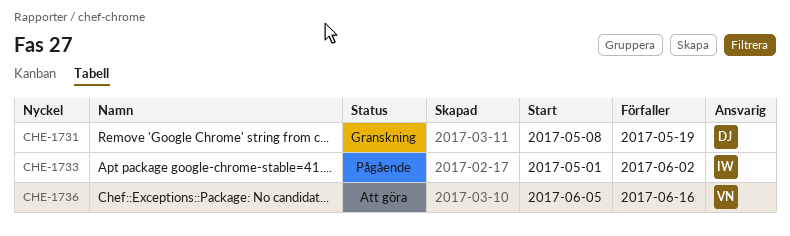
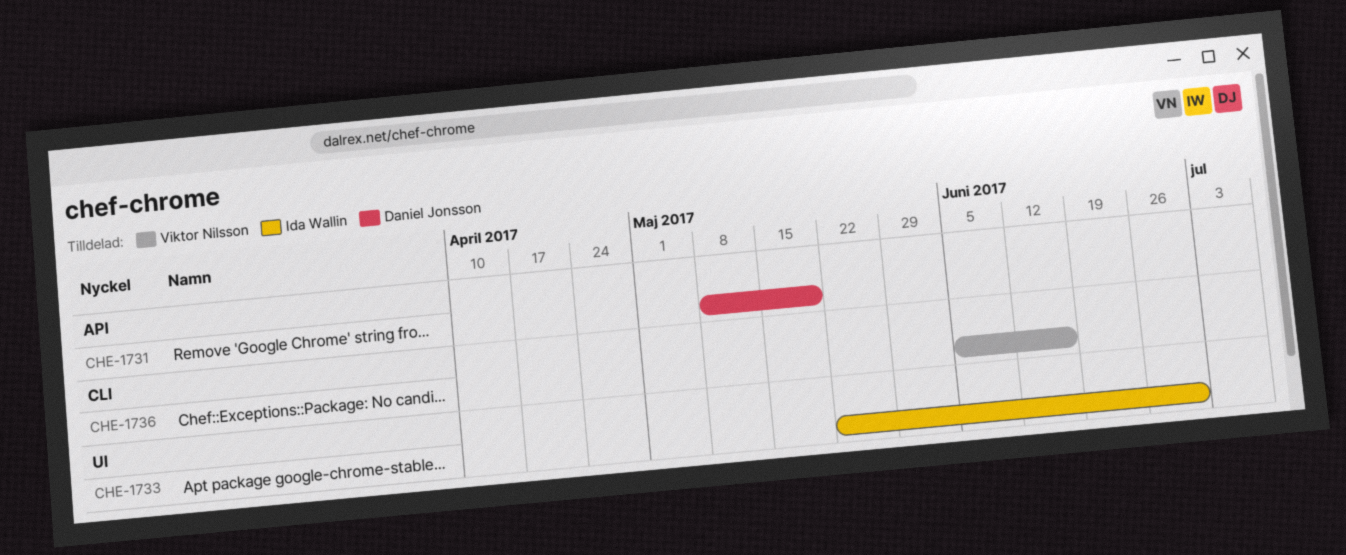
CHE-1733, start: May 1 -> May 22
CHE-1733, due: Jun 2 -> Jun 30

